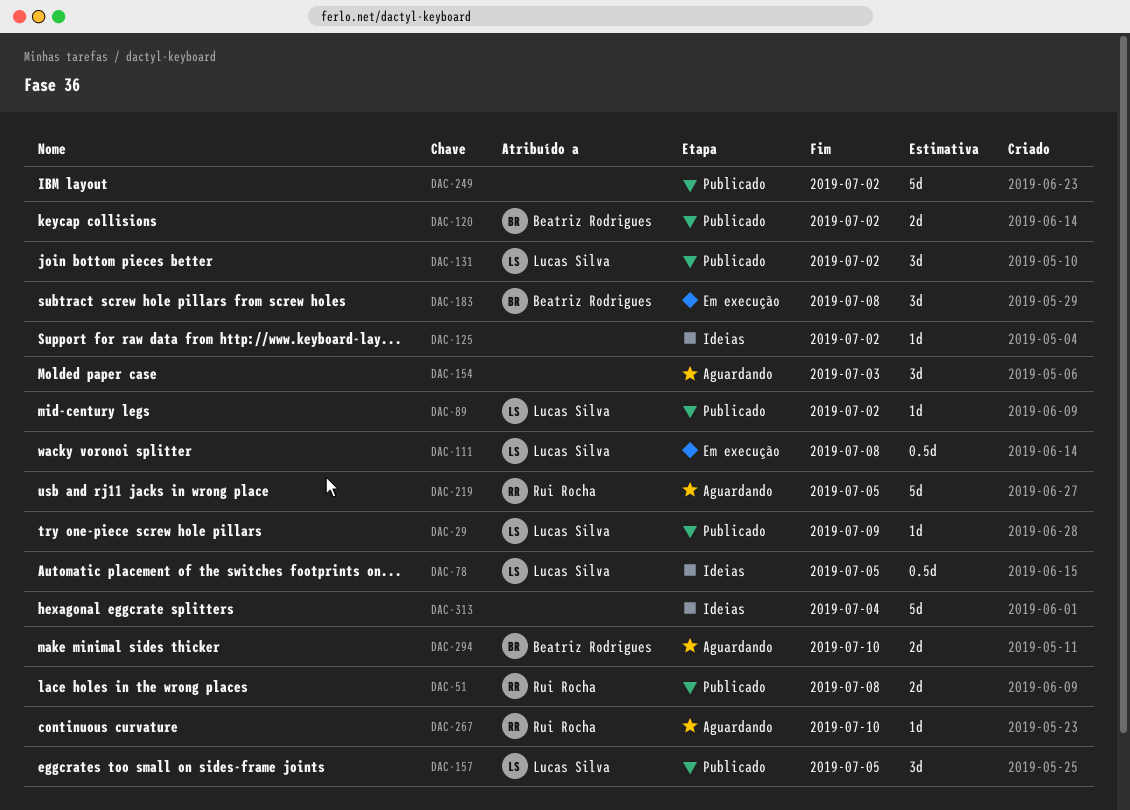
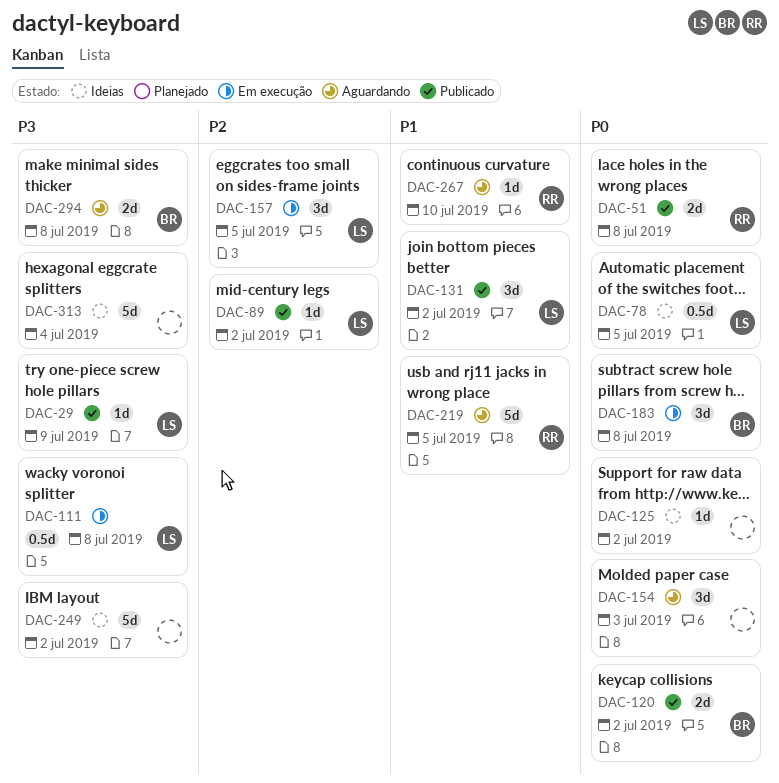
DAC-157, status: Publicado -> Em execução
DAC-249, status: Publicado -> Ideias
DAC-294, due: Jul 10 -> Jul 8

